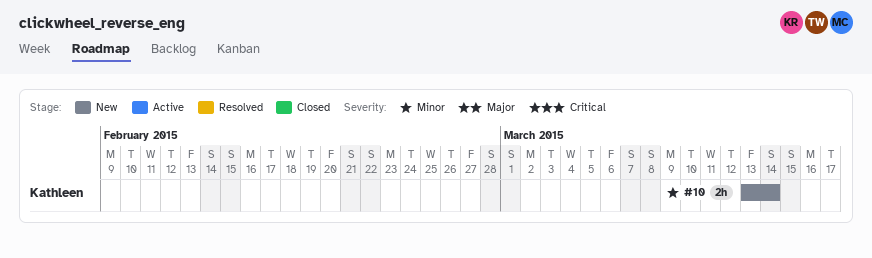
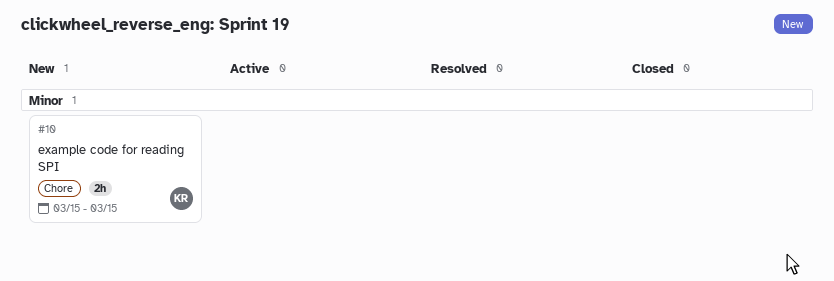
#10, start: Mar 13 -> Mar 15
#10, due: Mar 14 -> Mar 15

